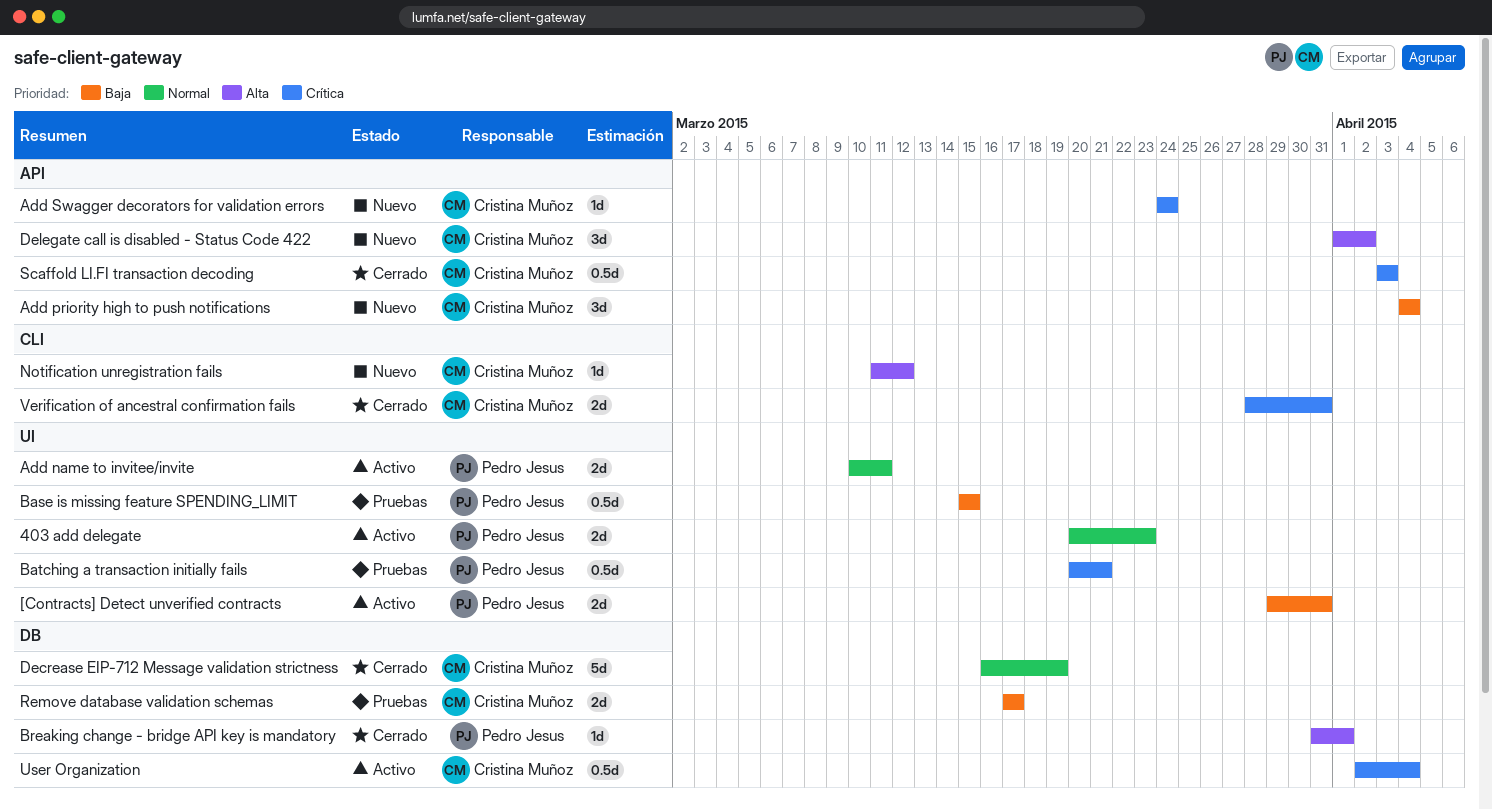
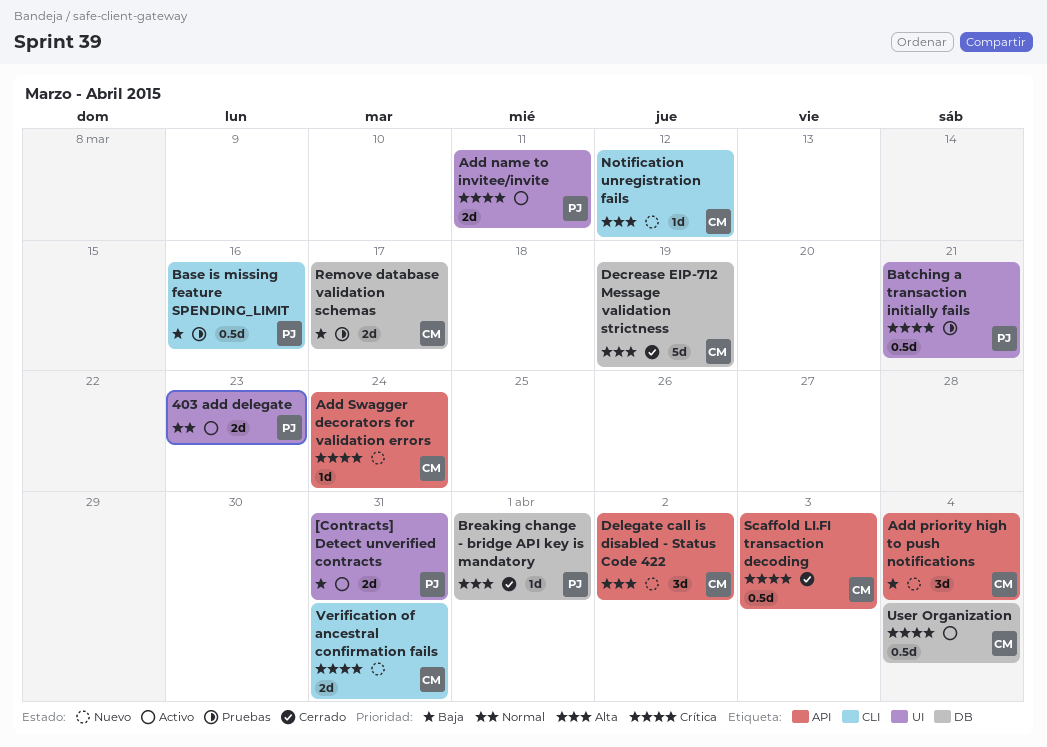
Add name to invitee/invite, priority: Normal -> Crítica
Base is missing feature SPENDING_LIMIT, label: UI -> CLI
Base is missing feature SPENDING_LIMIT, due: Mar 15 -> Mar 16
Decrease EIP-712 Message validation strictness, priority: Normal -> Alta
Verification of ancestral confirmation fails, status: Cerrado -> Nuevo

